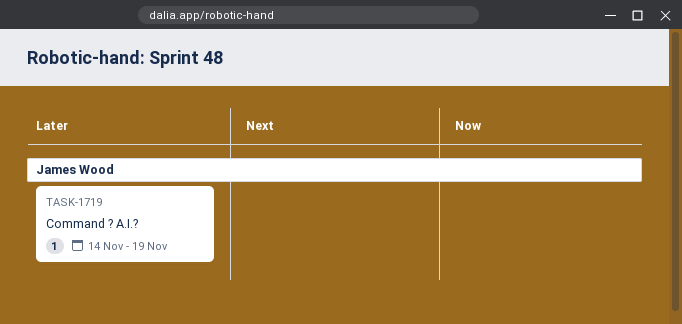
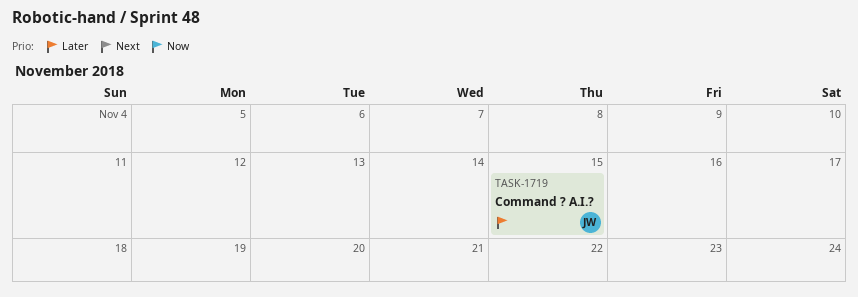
TASK-1719, due: Nov 19 -> Nov 15

